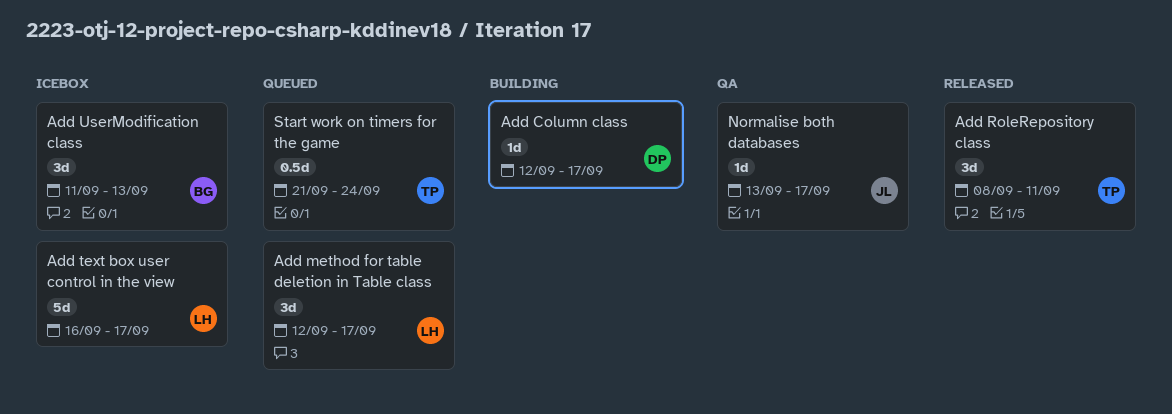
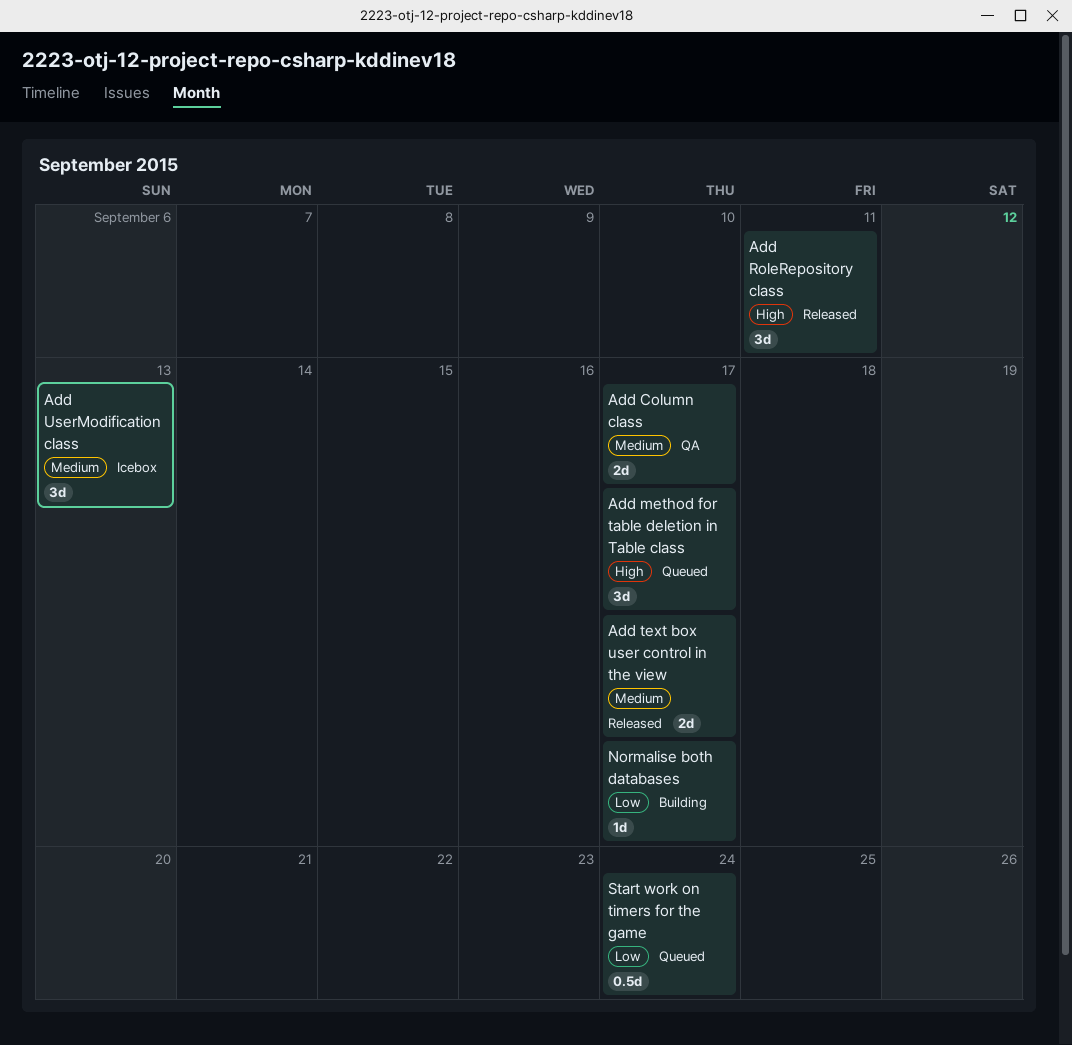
Add Column class, status: Building -> QA
Add Column class, estimate: 1d -> 2d
Add text box user control in the view, status: Icebox -> Released
Add text box user control in the view, estimate: 5d -> 2d
Normalise both databases, status: QA -> Building

